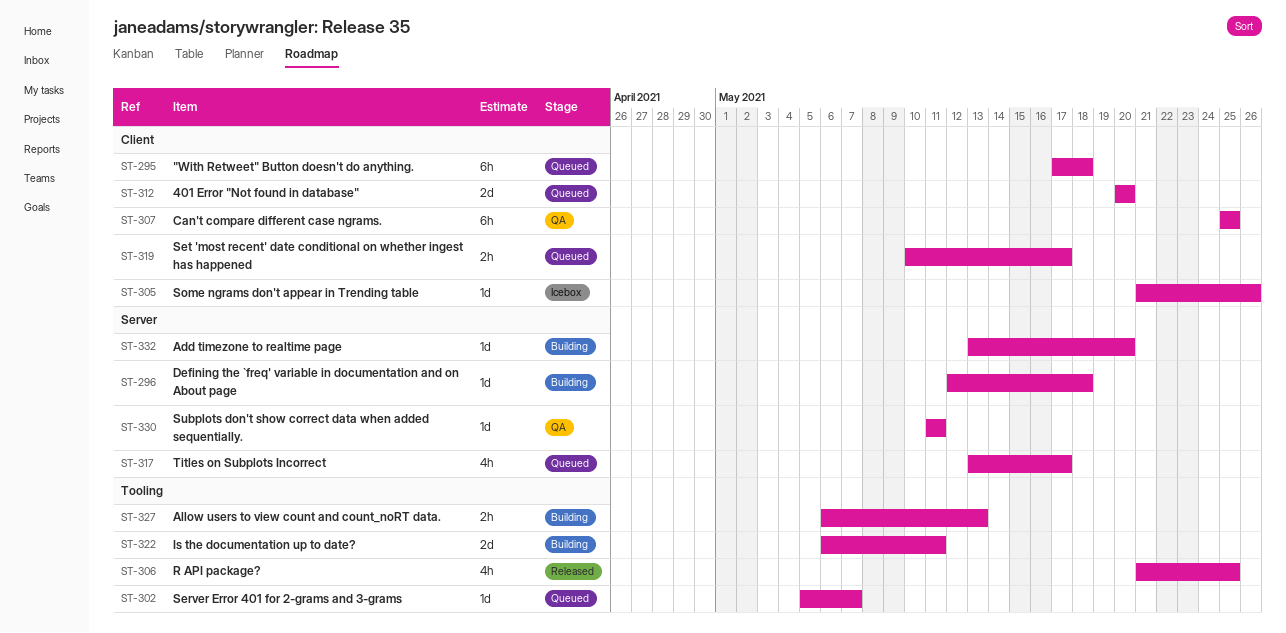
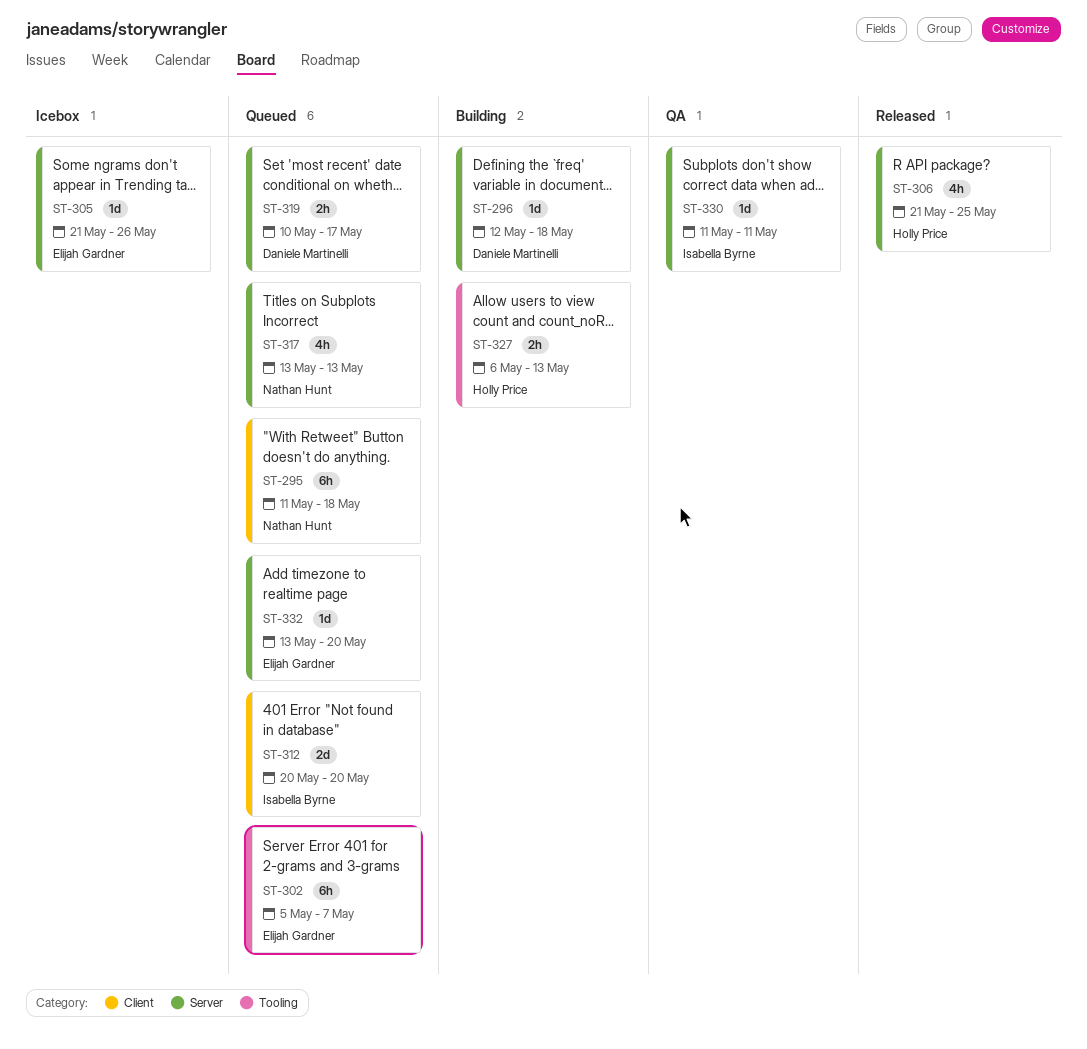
ST-295, start: May 17 -> May 11
ST-302, estimate: 1d -> 6h
ST-305, label: Client -> Server
ST-306, label: Tooling -> Server
ST-307: present -> none
ST-317, due: May 17 -> May 13
ST-319, label: Client -> Server
ST-322: present -> none
ST-332, status: Building -> Queued

